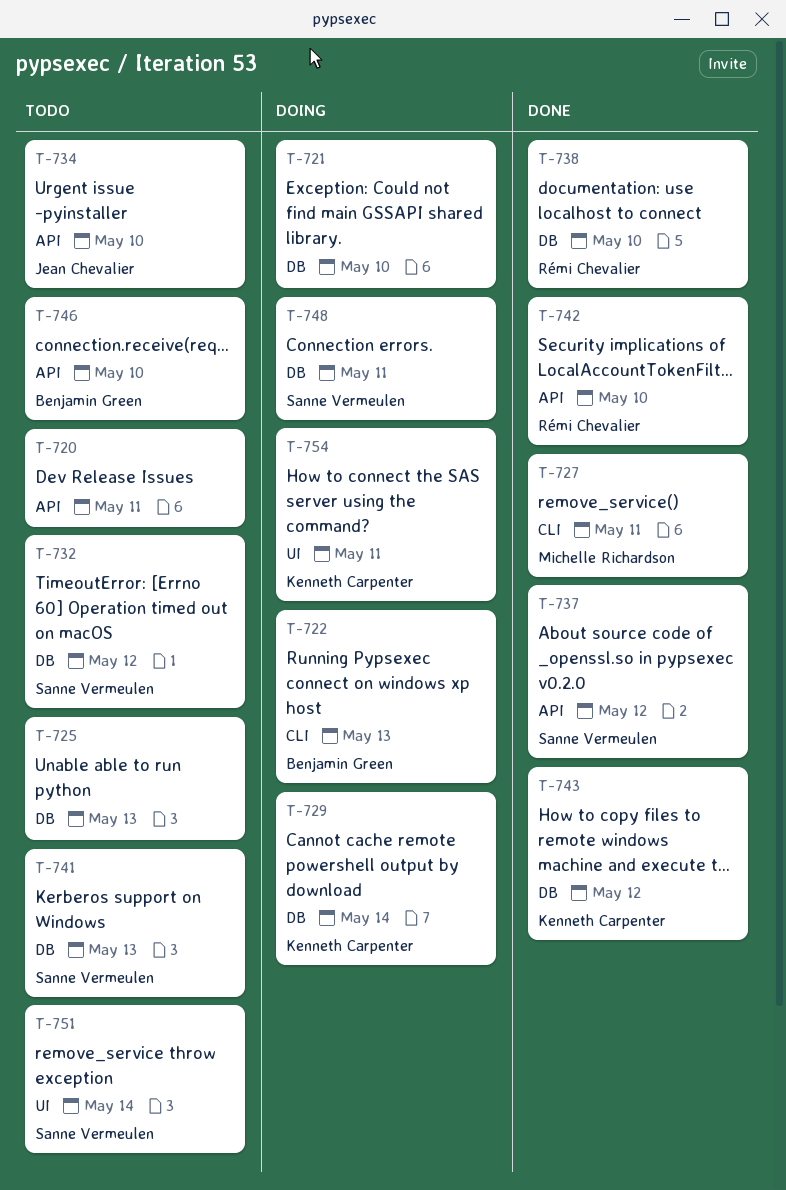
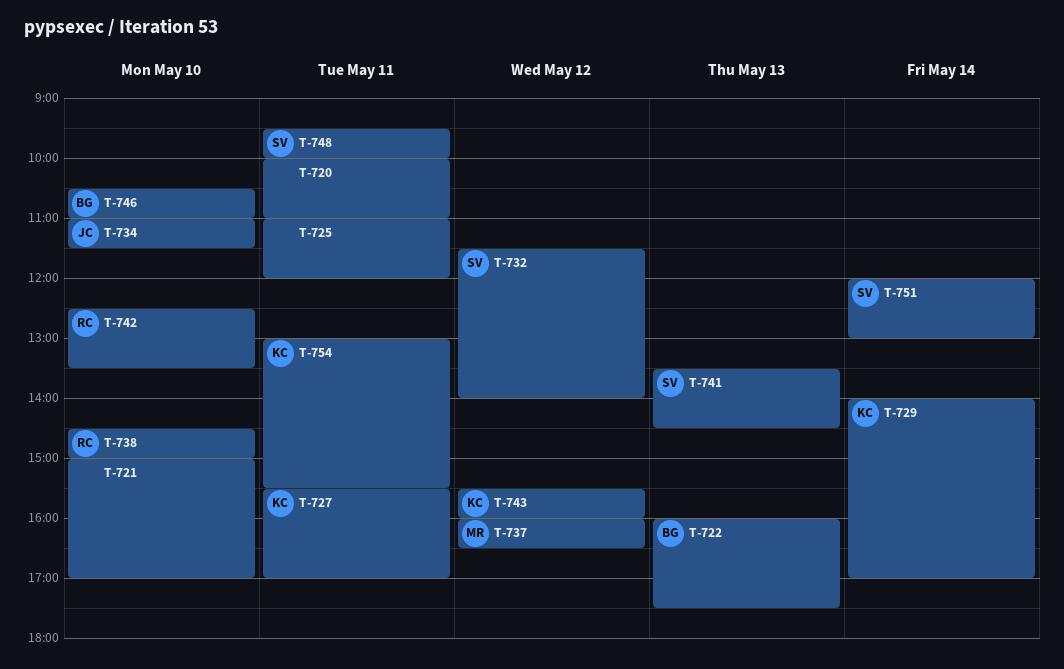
T-725, day: May 13 -> May 11
T-727, owner: Michelle Richardson -> Kenneth Carpenter
T-737, owner: Sanne Vermeulen -> Michelle Richardson

